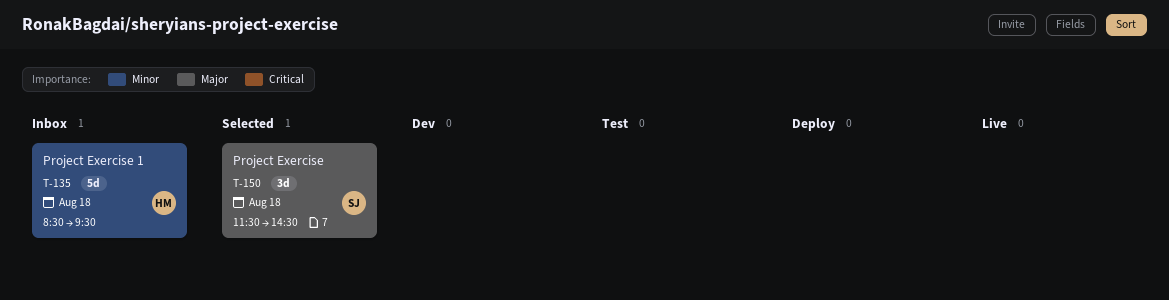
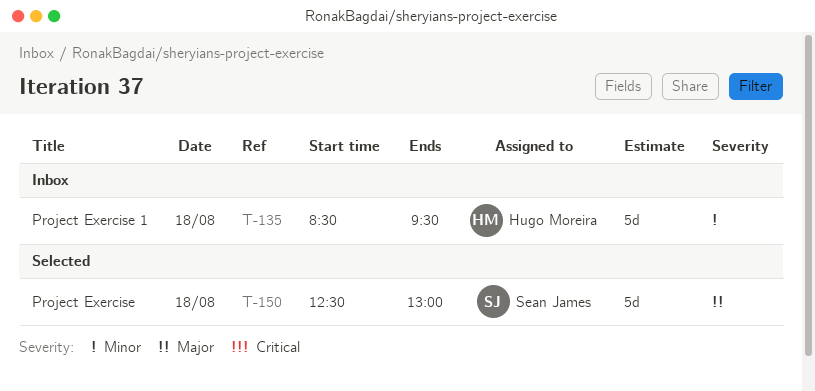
T-150, estimate: 3d -> 5d
T-150, begins: 11:30 -> 12:30
T-150, ends: 14:30 -> 13:00

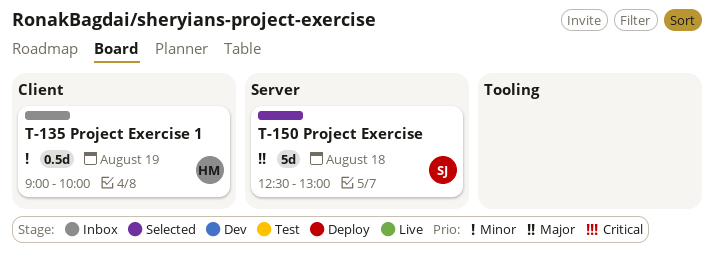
T-135, estimate: 5d -> 0.5d
T-135, day: Aug 18 -> Aug 19
T-135, begins: 08:30 -> 09:00
T-135, ends: 09:30 -> 10:00

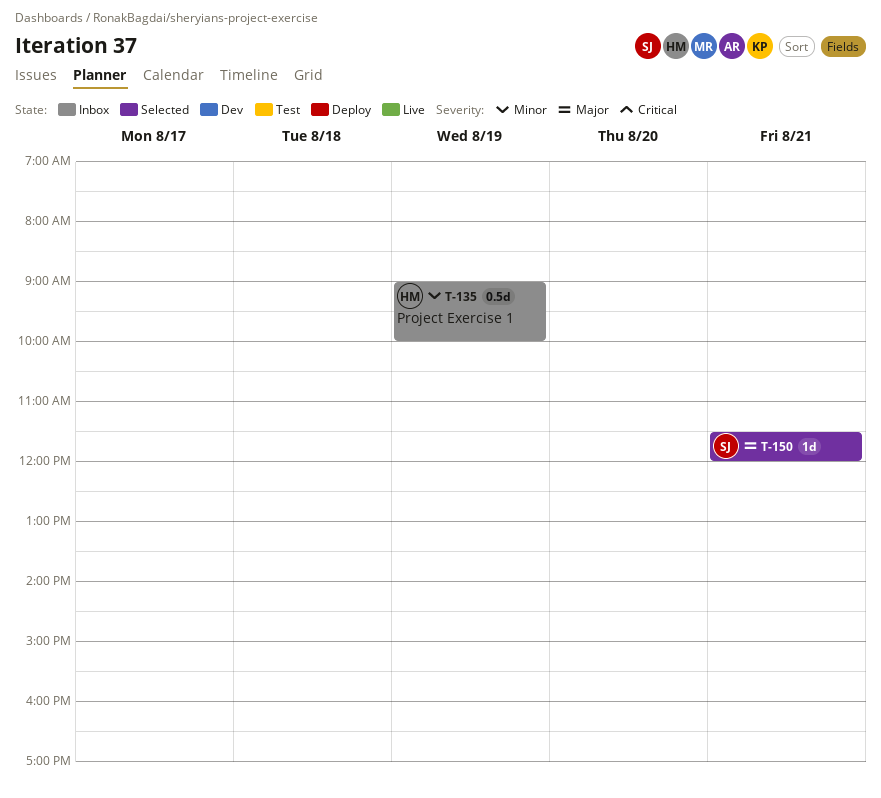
T-150, estimate: 5d -> 1d
T-150, day: Aug 18 -> Aug 21
T-150, begins: 12:30 -> 11:30
T-150, ends: 13:00 -> 12:00

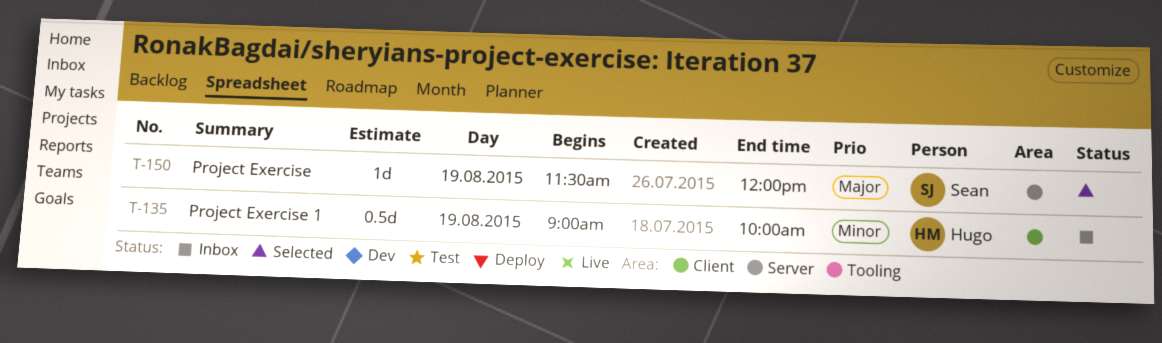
T-150, day: Aug 21 -> Aug 19

